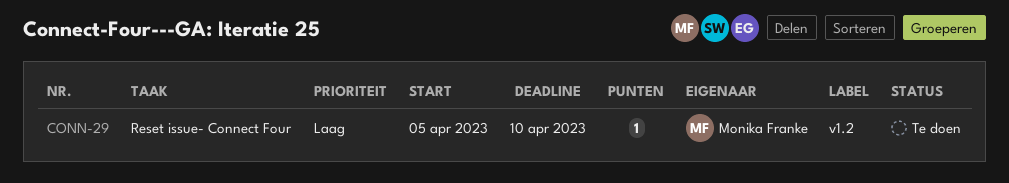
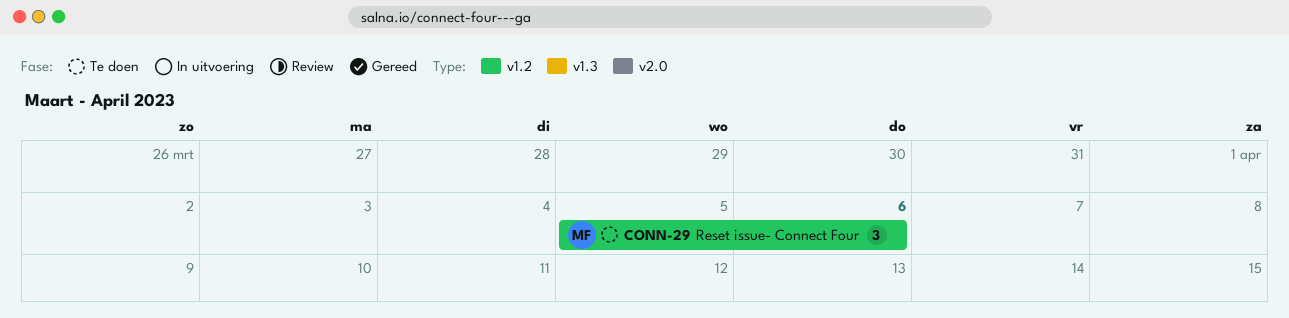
CONN-29, estimate: 1 -> 3
CONN-29, due: Apr 10 -> Apr 6

